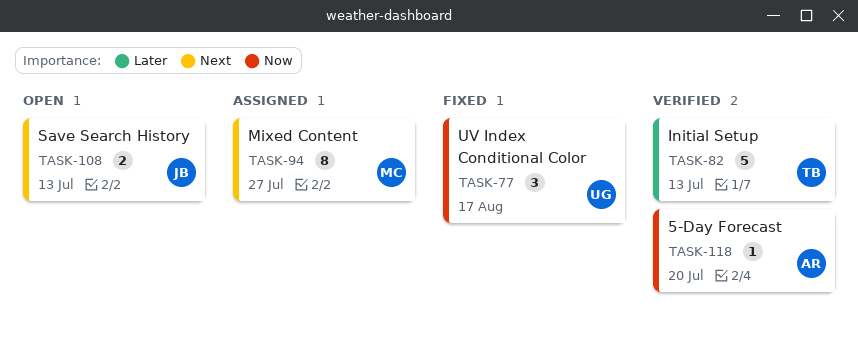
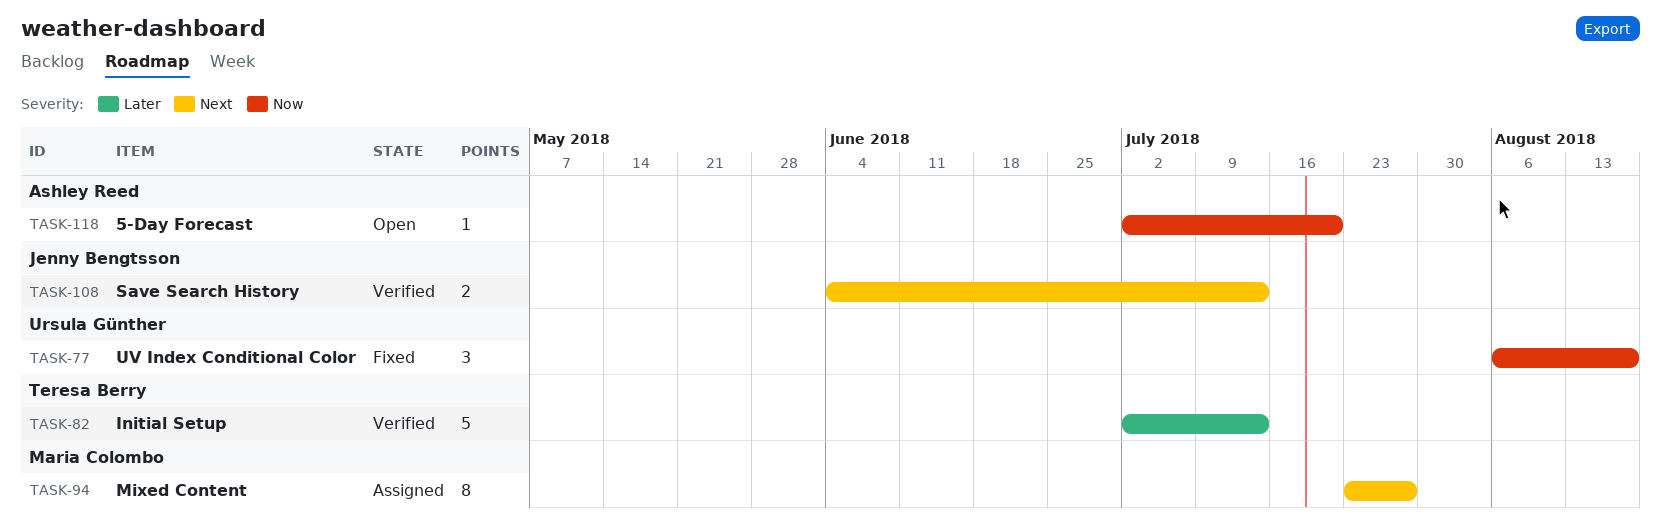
TASK-108, status: Open -> Verified
TASK-118, status: Verified -> Open

